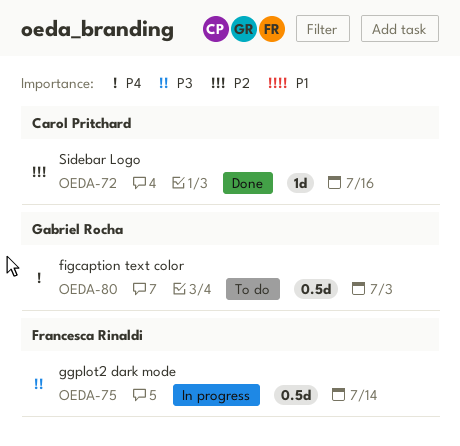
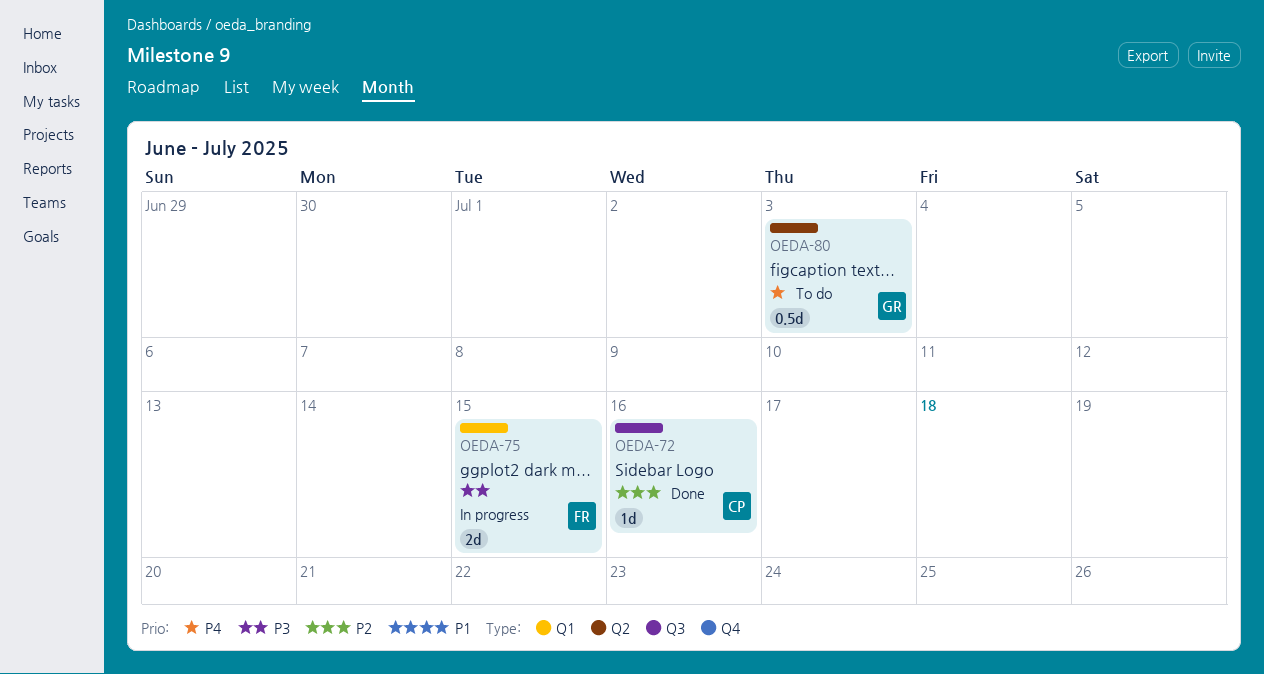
OEDA-75, estimate: 0.5d -> 2d
OEDA-75, due: Jul 14 -> Jul 15

